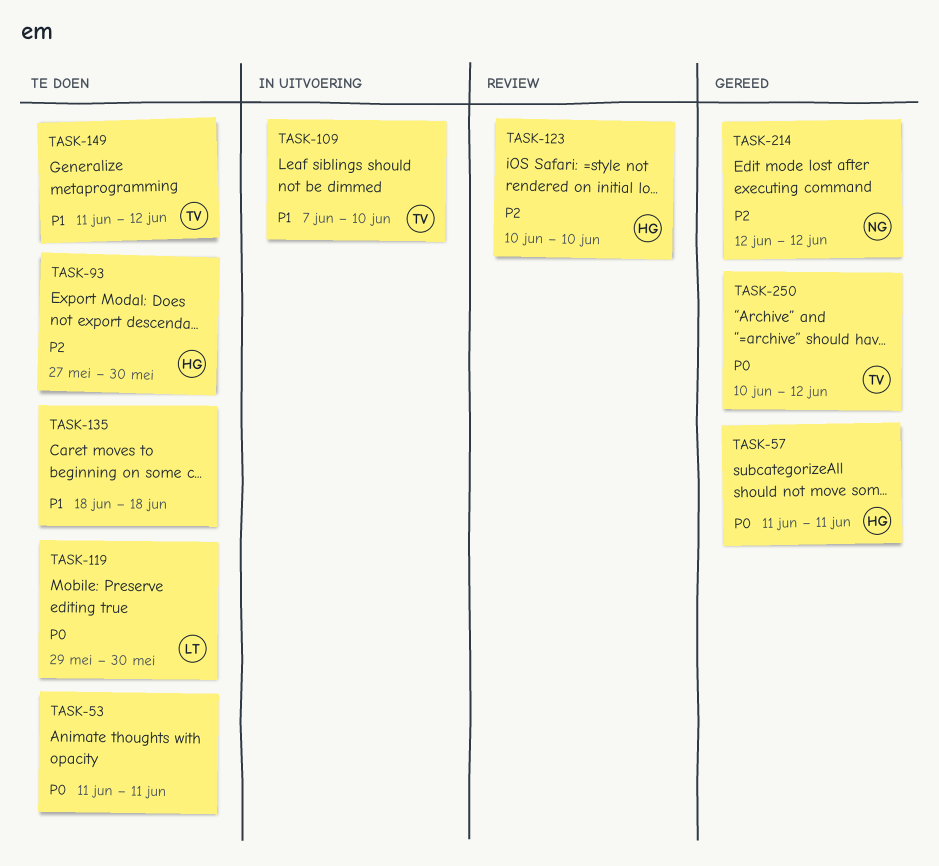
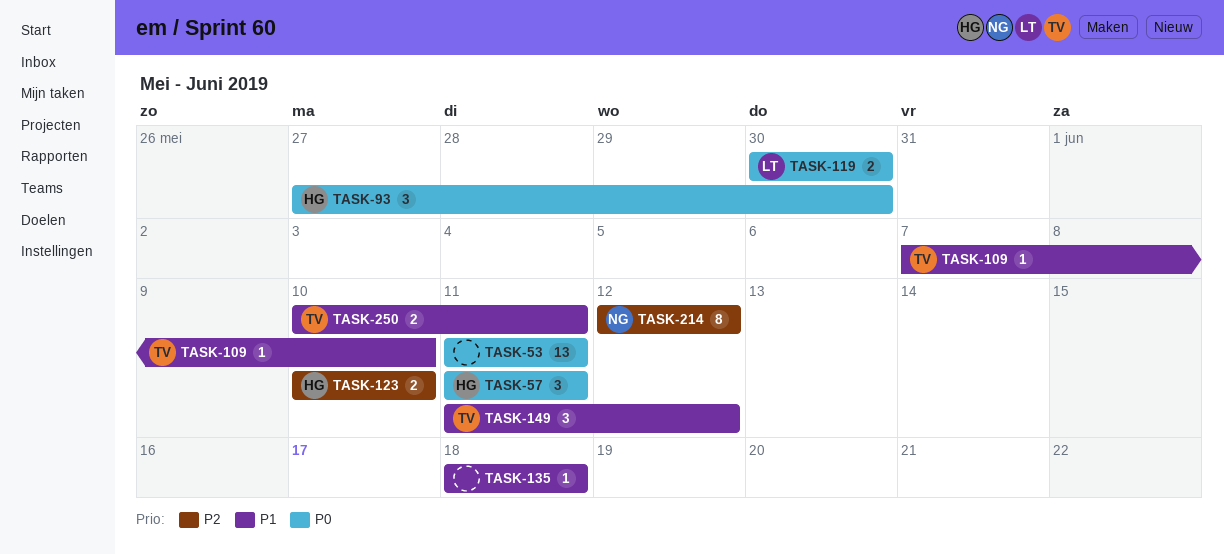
TASK-93, priority: P2 -> P0
TASK-119, start: May 29 -> May 30
TASK-250, priority: P0 -> P1
TASK-250, due: Jun 12 -> Jun 11

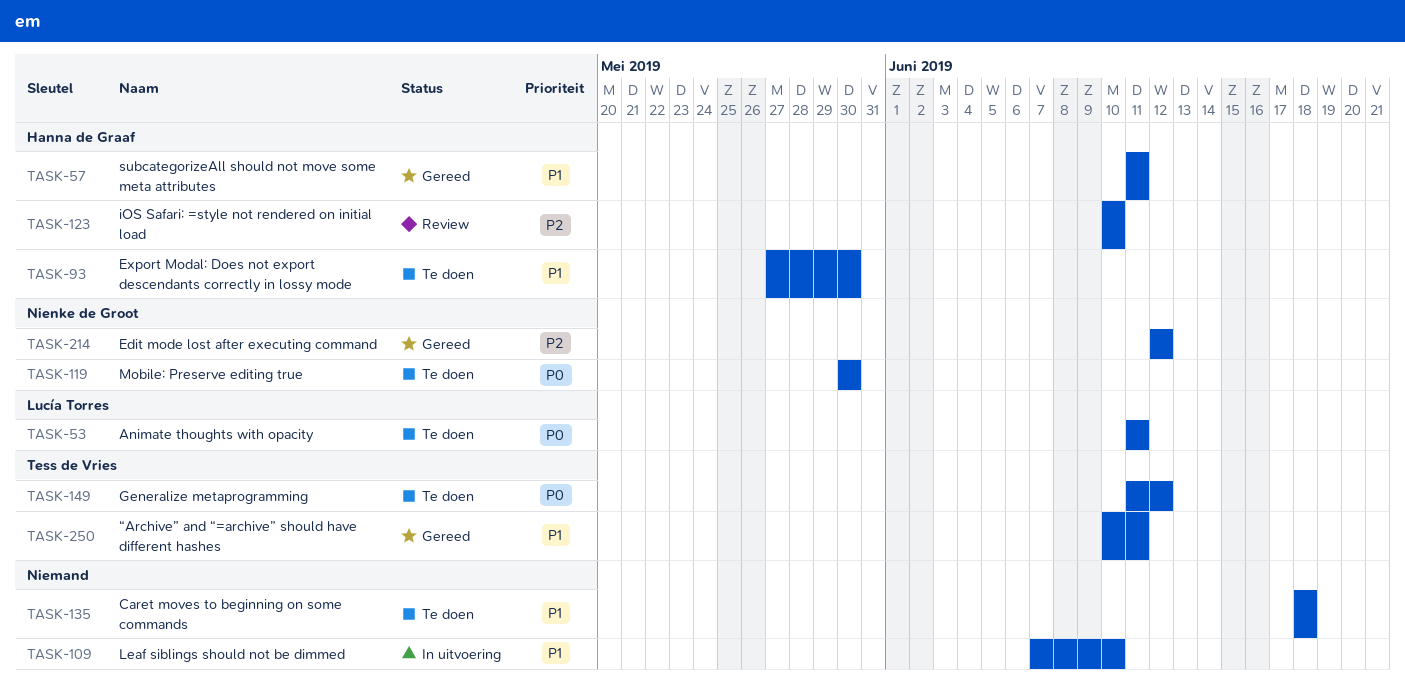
TASK-53, owner: none -> Lucía Torres
TASK-57, priority: P0 -> P1
TASK-93, priority: P0 -> P1
TASK-109, owner: Tess de Vries -> none
TASK-119, owner: Lucía Torres -> Nienke de Groot
TASK-149, priority: P1 -> P0

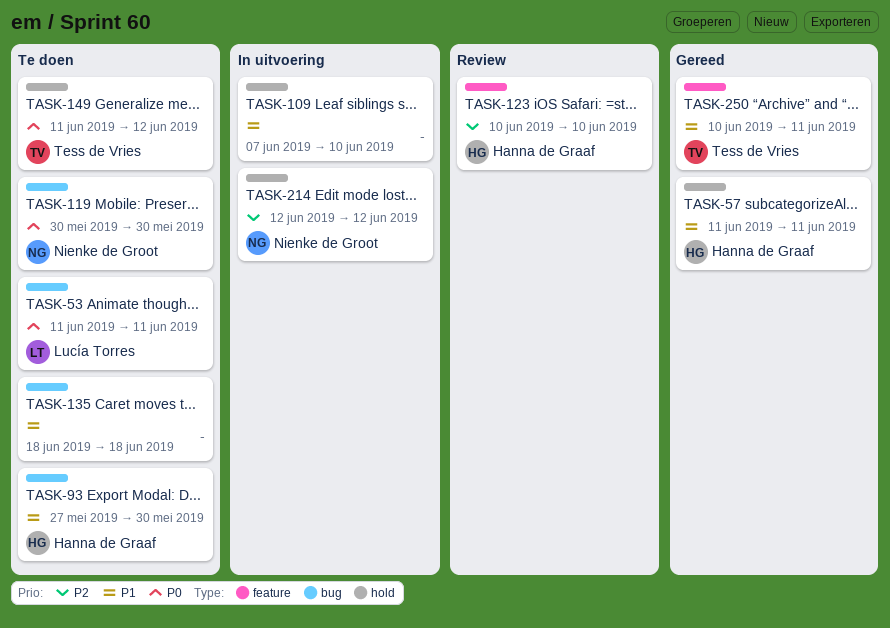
TASK-214, status: Gereed -> In uitvoering

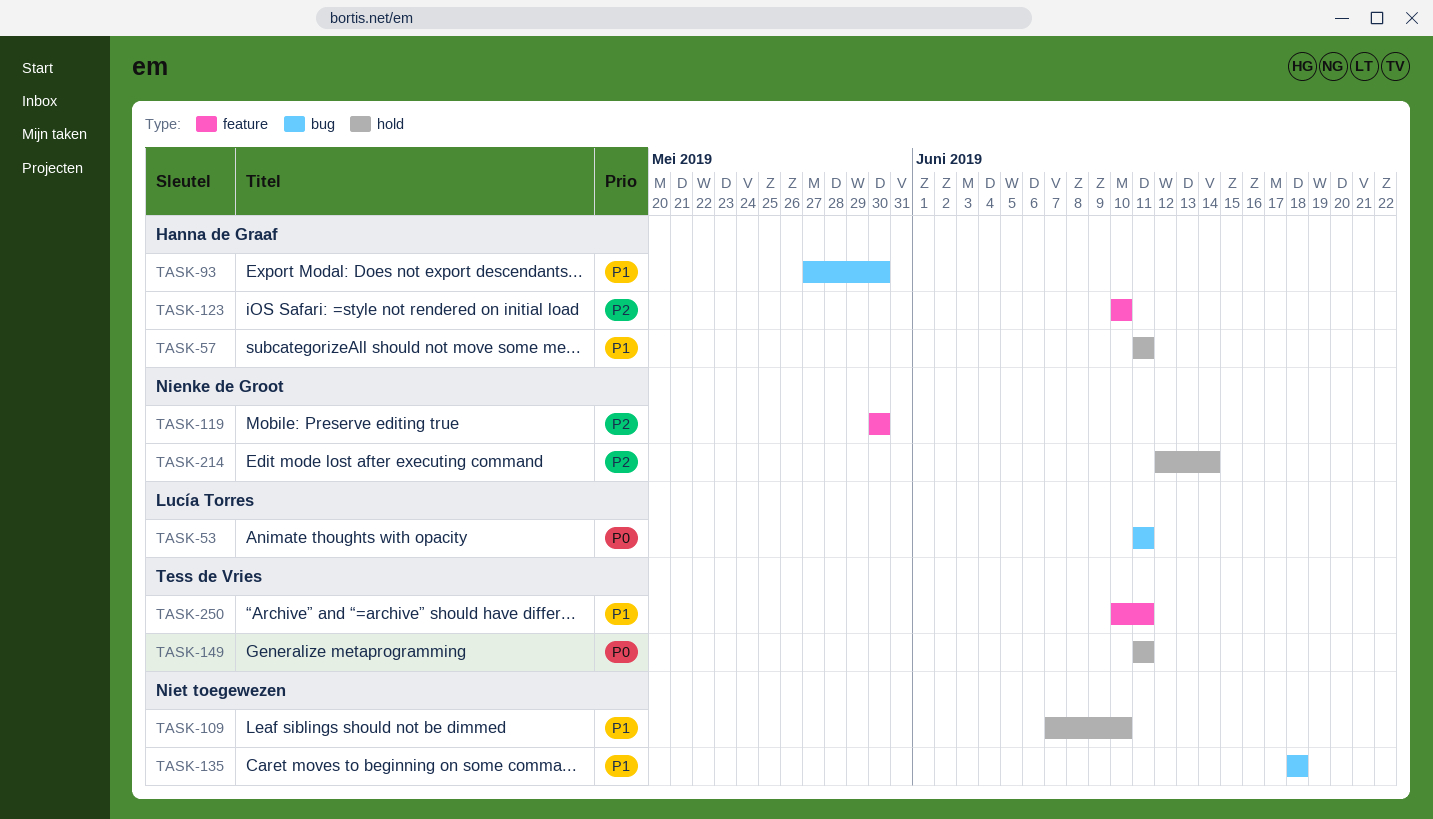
TASK-119, priority: P0 -> P2
TASK-119, label: bug -> feature
TASK-149, due: Jun 12 -> Jun 11
TASK-214, due: Jun 12 -> Jun 14

